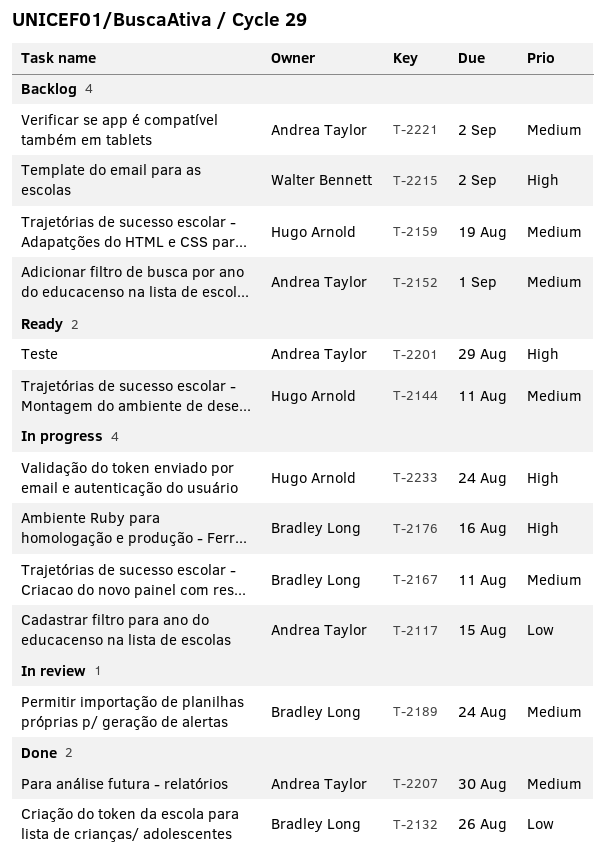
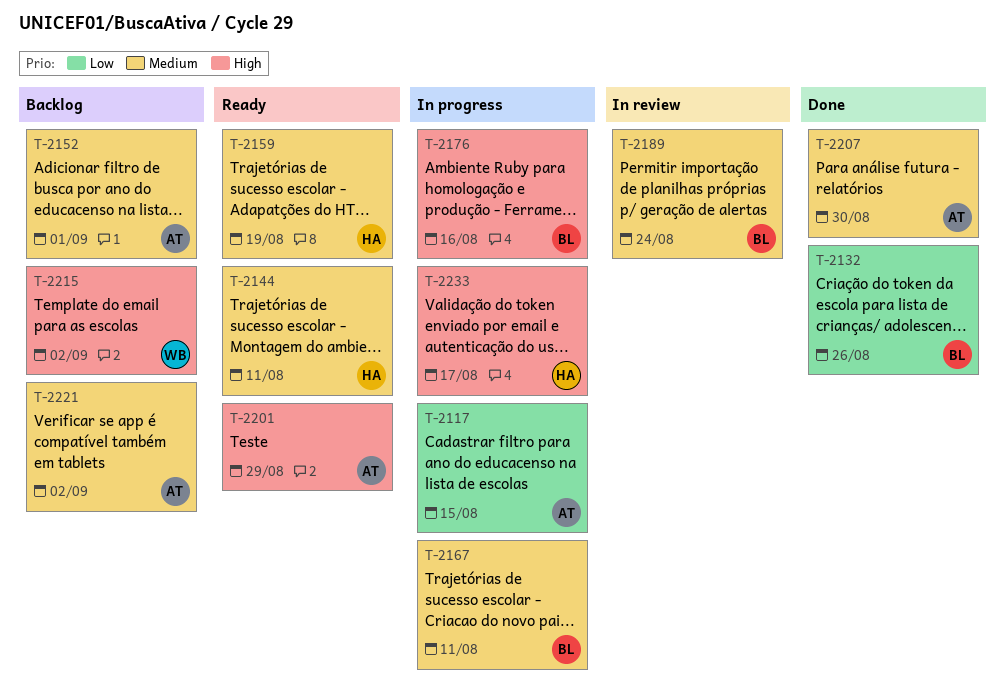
T-2159, status: Backlog -> Ready
T-2233, due: Aug 24 -> Aug 17

